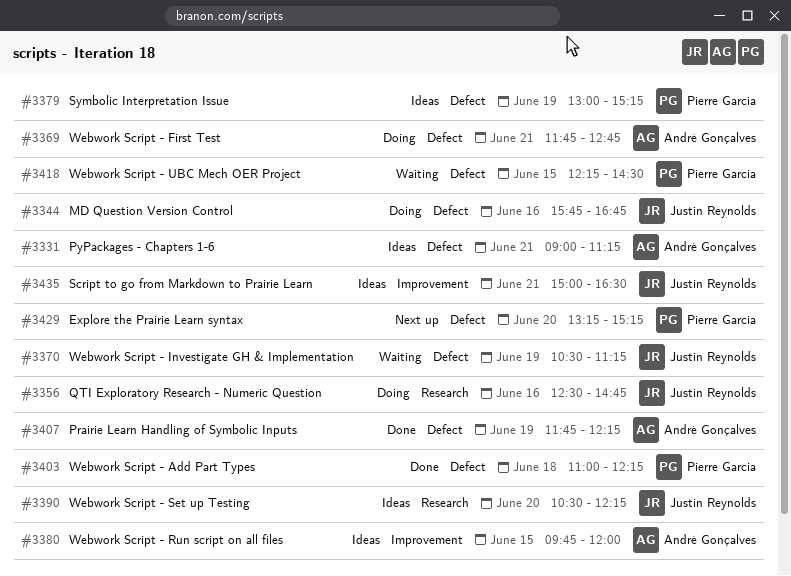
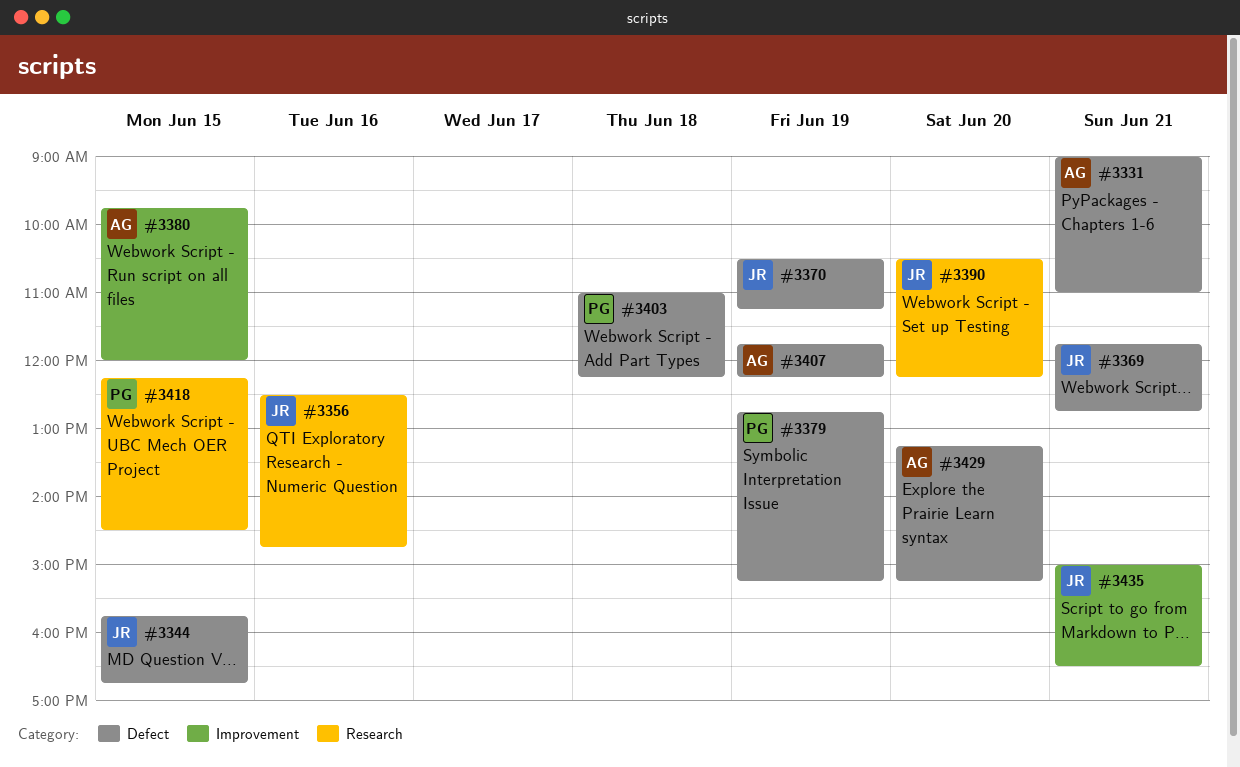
#3331, ends: 11:15 -> 11:00
#3344, day: Jun 16 -> Jun 15
#3369, owner: André Gonçalves -> Justin Reynolds
#3379, begins: 13:00 -> 12:45
#3418, label: Defect -> Research
#3429, owner: Pierre Garcia -> André Gonçalves

